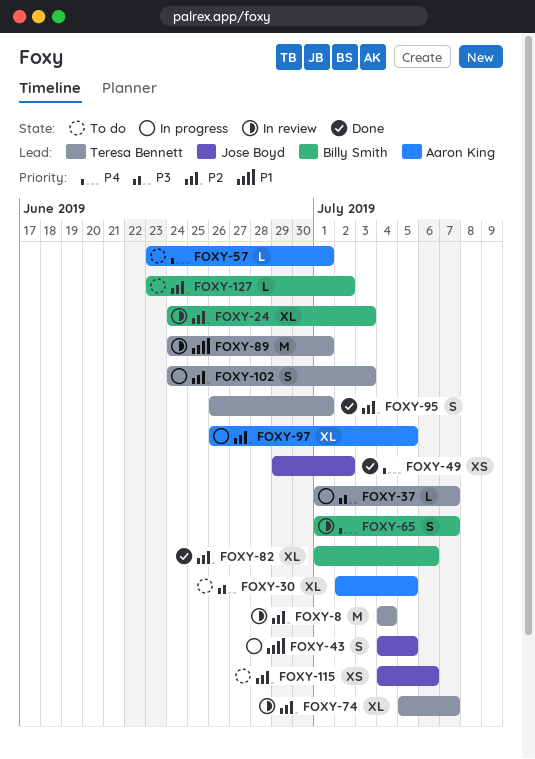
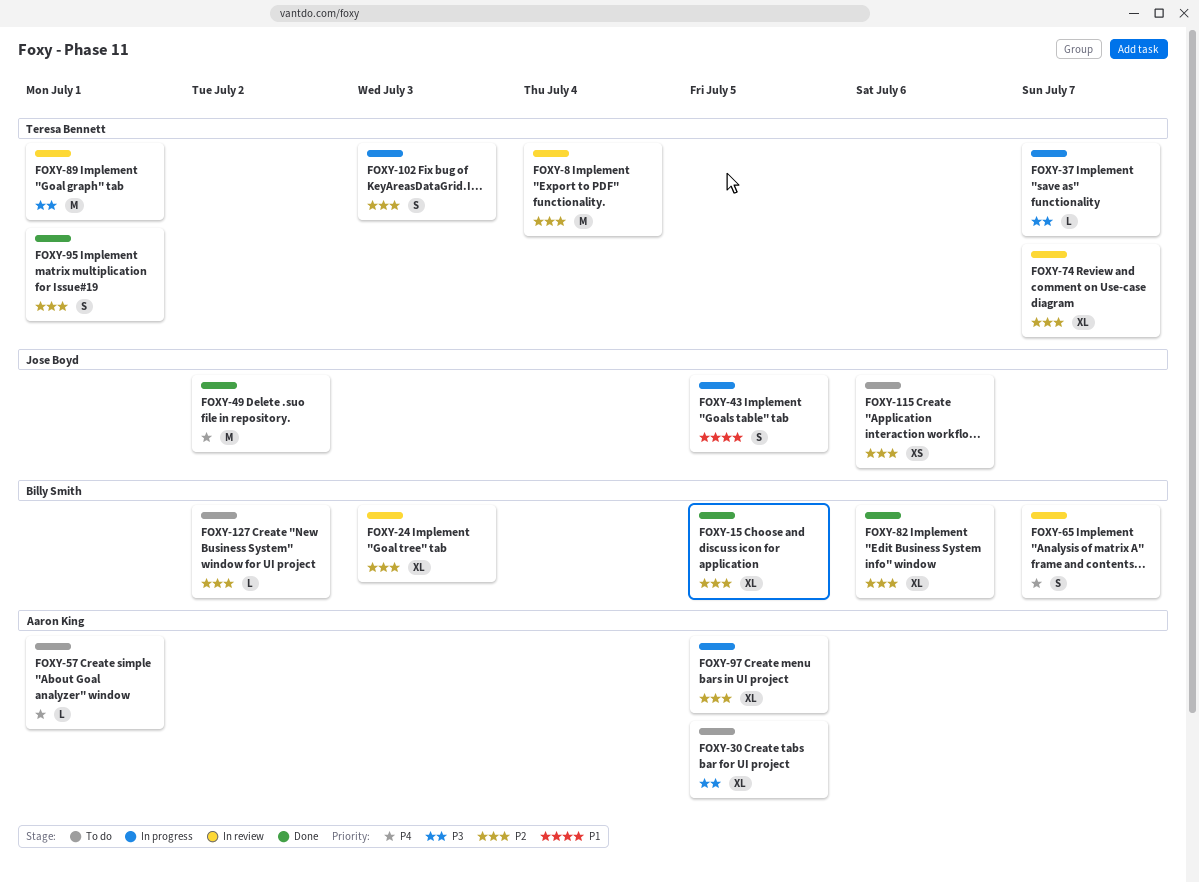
FOXY-15: none -> present
FOXY-49, estimate: XS -> M
FOXY-89, priority: P1 -> P3

